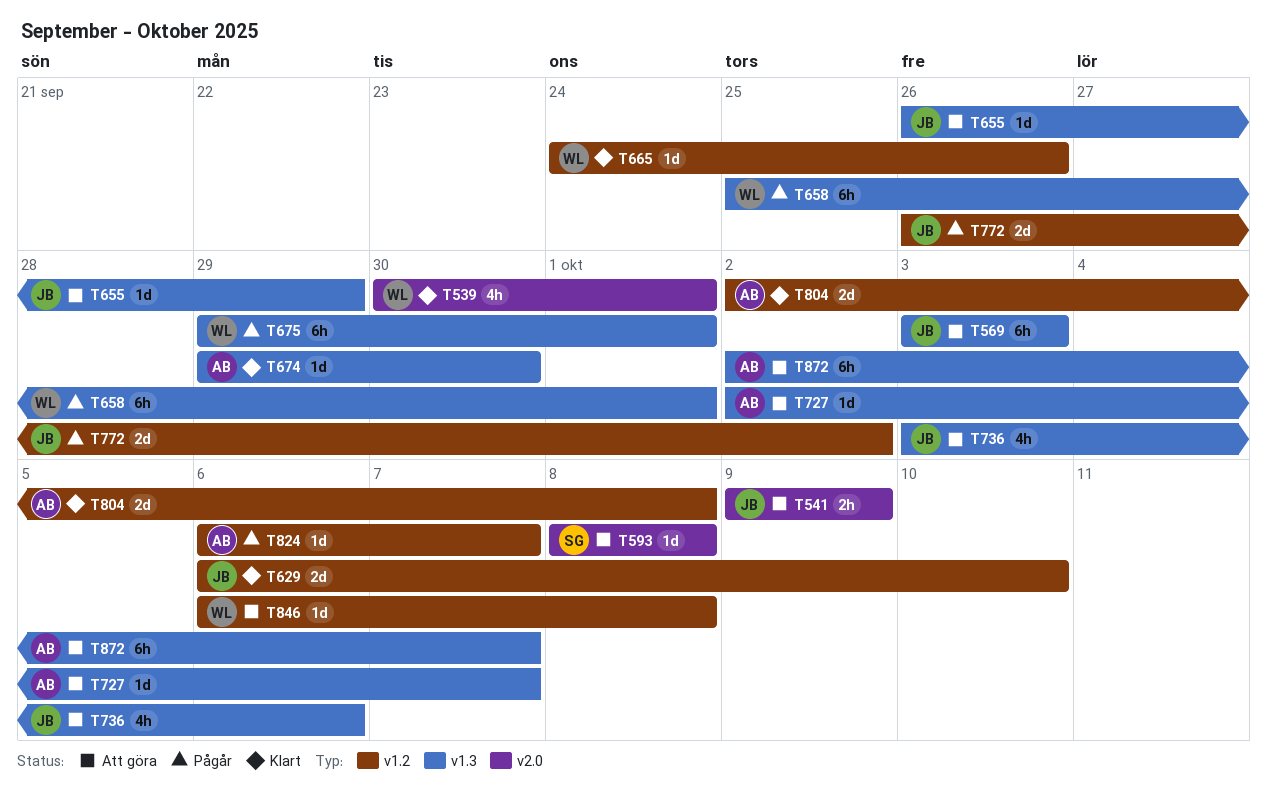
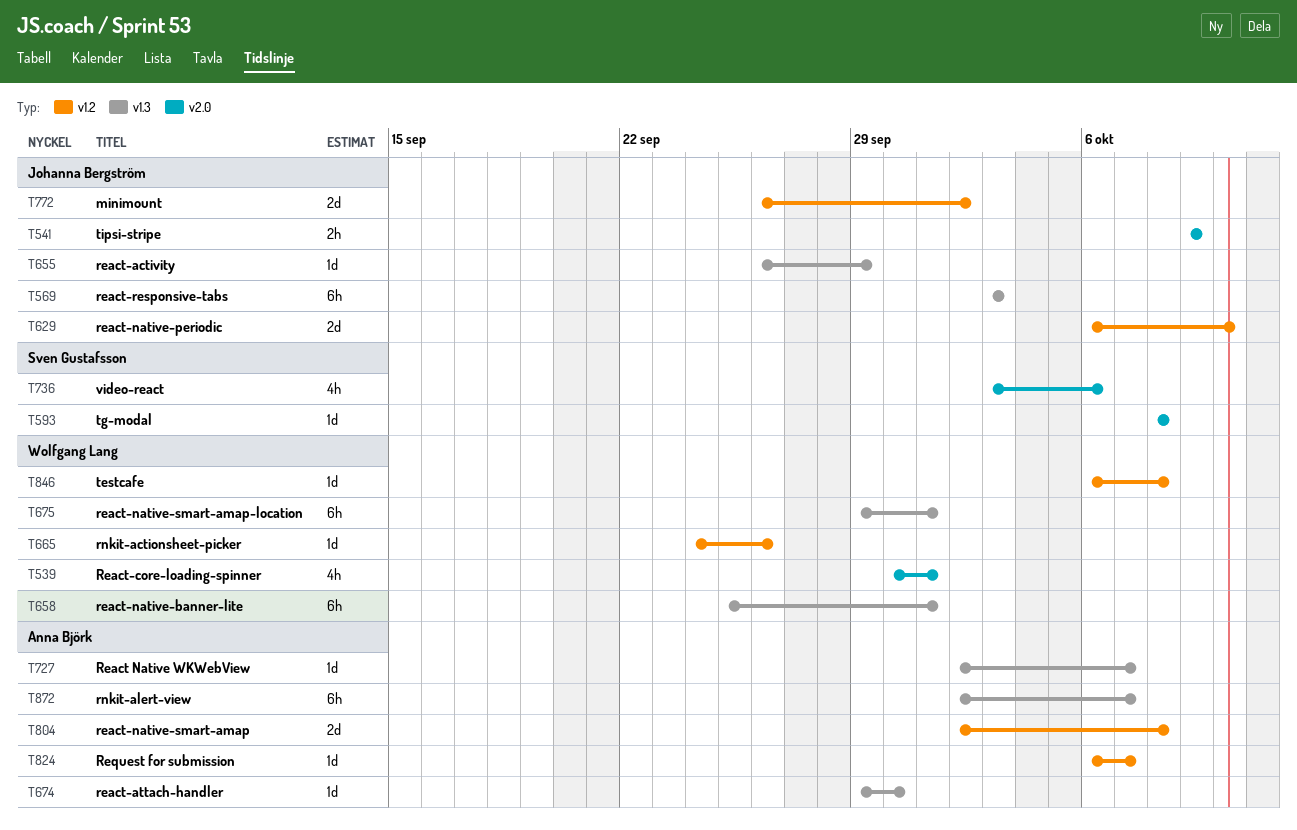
T736, owner: Johanna Bergström -> Sven Gustafsson
T736, label: v1.3 -> v2.0

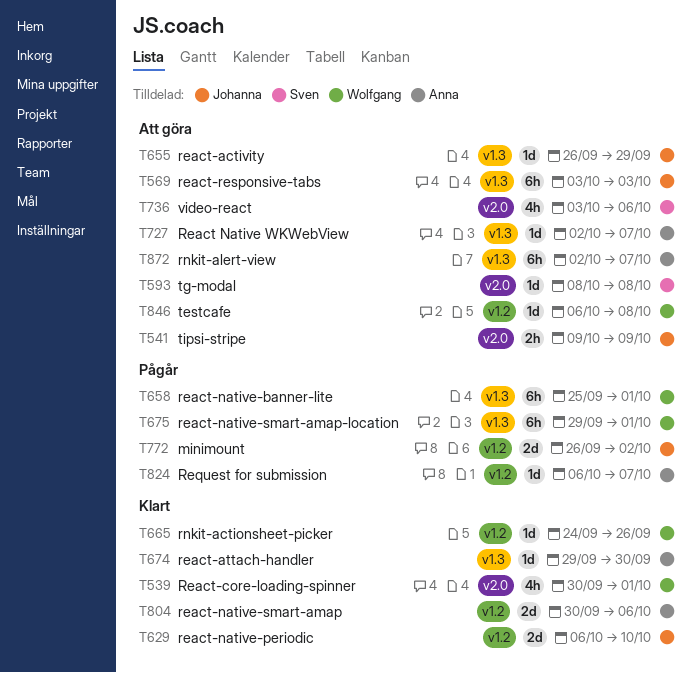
T804, start: Oct 2 -> Sep 30
T804, due: Oct 8 -> Oct 6

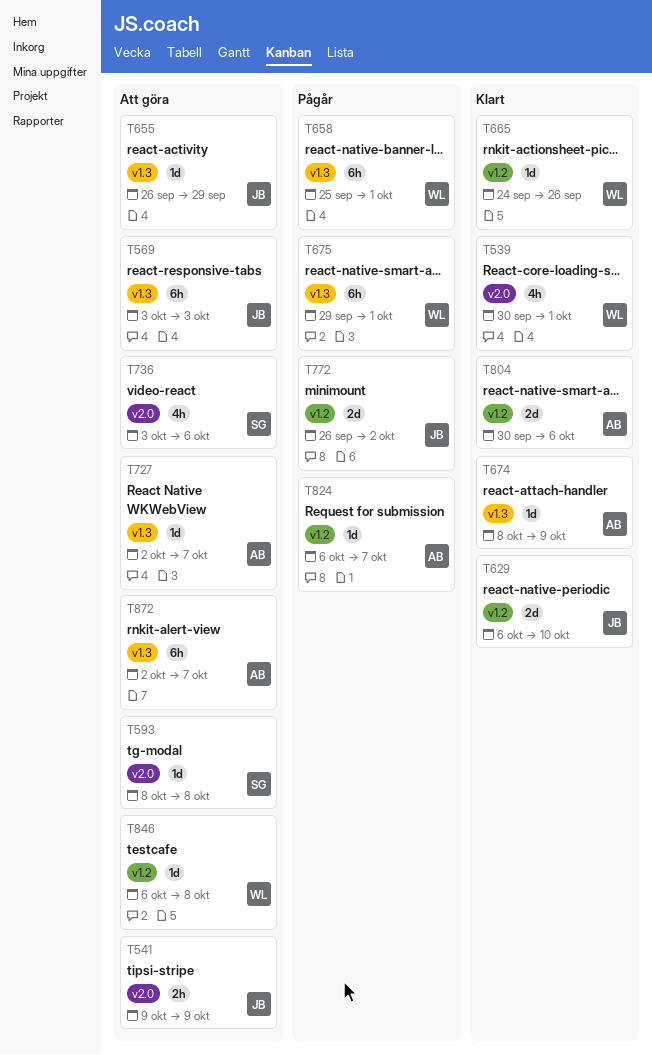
T674, start: Sep 29 -> Oct 8
T674, due: Sep 30 -> Oct 9

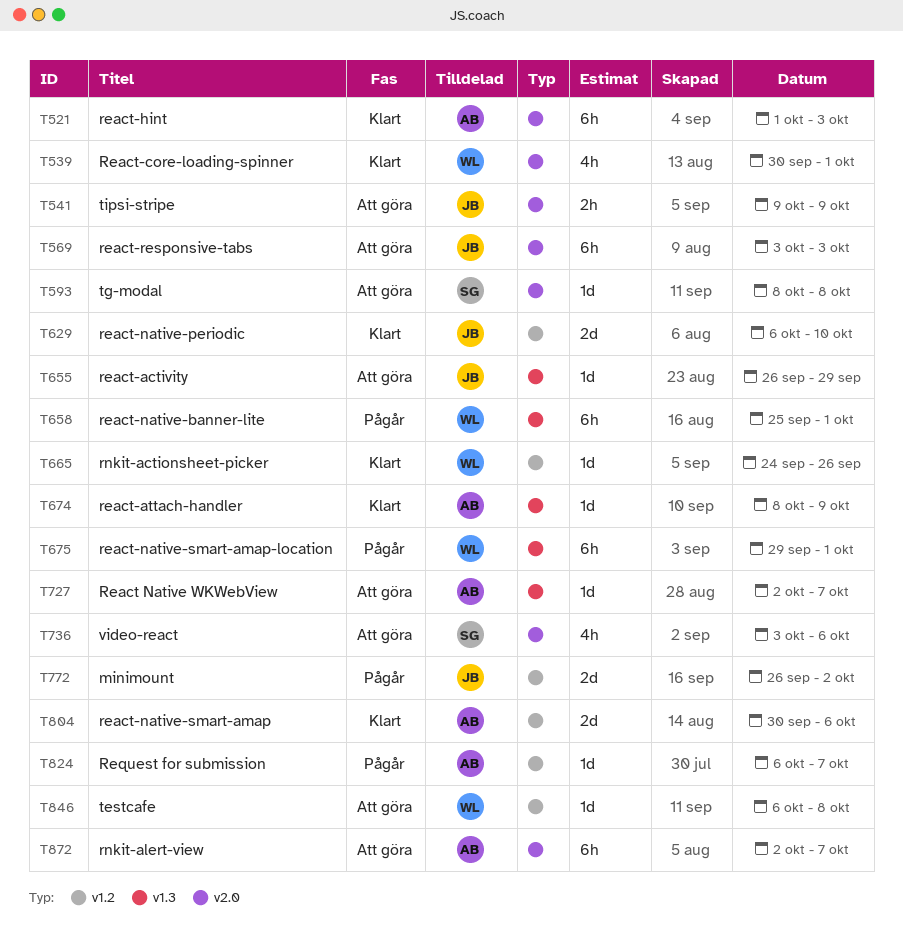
T521: none -> present
T569, label: v1.3 -> v2.0
T872, label: v1.3 -> v2.0

